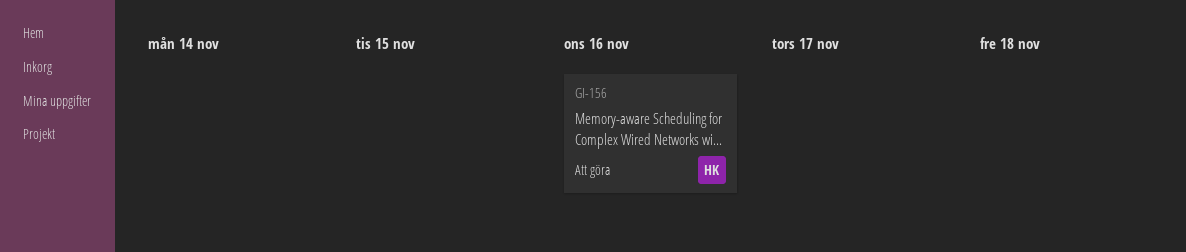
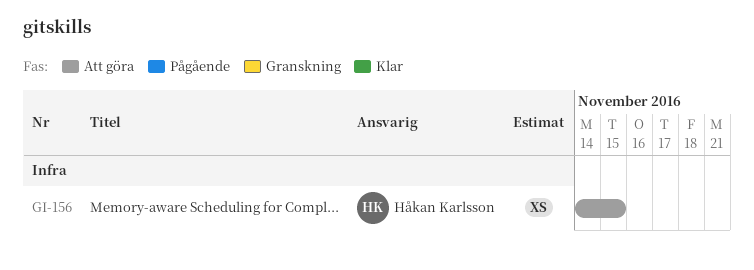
GI-156, due: Nov 16 -> Nov 15

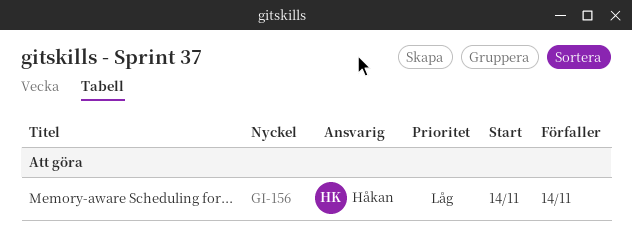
GI-156, due: Nov 15 -> Nov 14

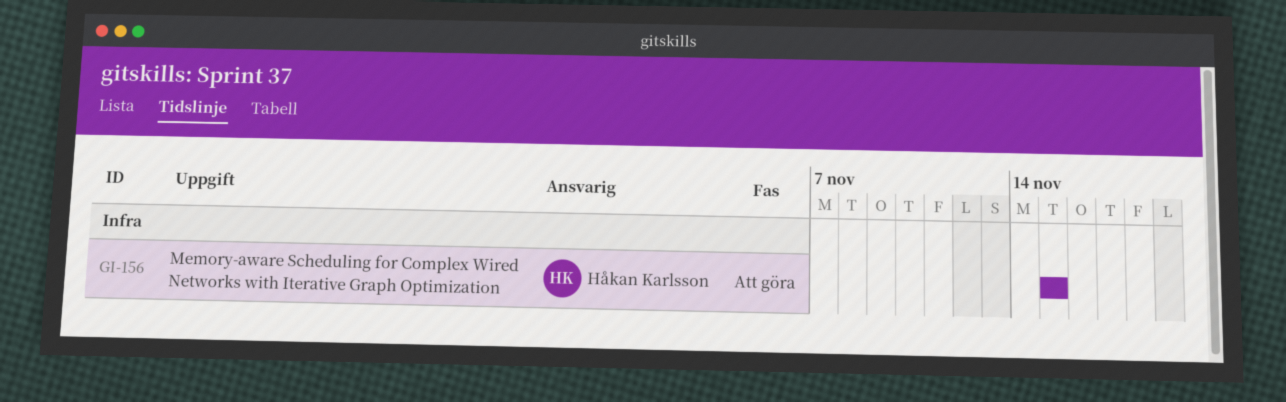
GI-156, start: Nov 14 -> Nov 15
GI-156, due: Nov 14 -> Nov 15

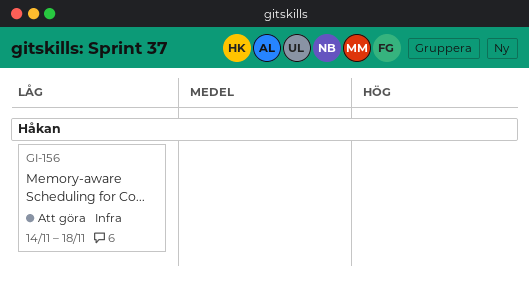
GI-156, start: Nov 15 -> Nov 14
GI-156, due: Nov 15 -> Nov 18

